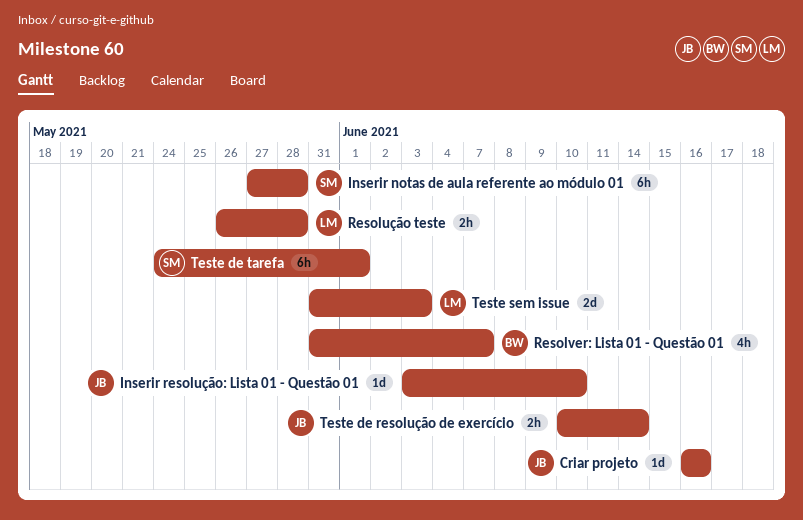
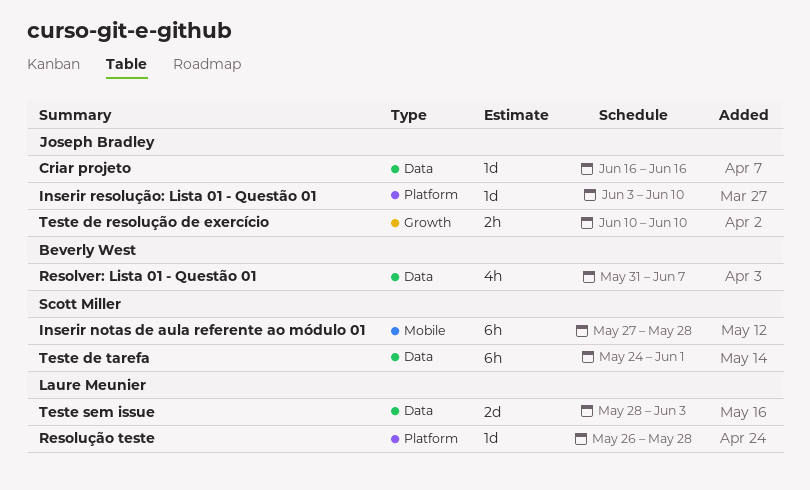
Resolução teste, estimate: 2h -> 1d
Teste de resolução de exercício, due: Jun 14 -> Jun 10
Teste sem issue, start: May 31 -> May 28

